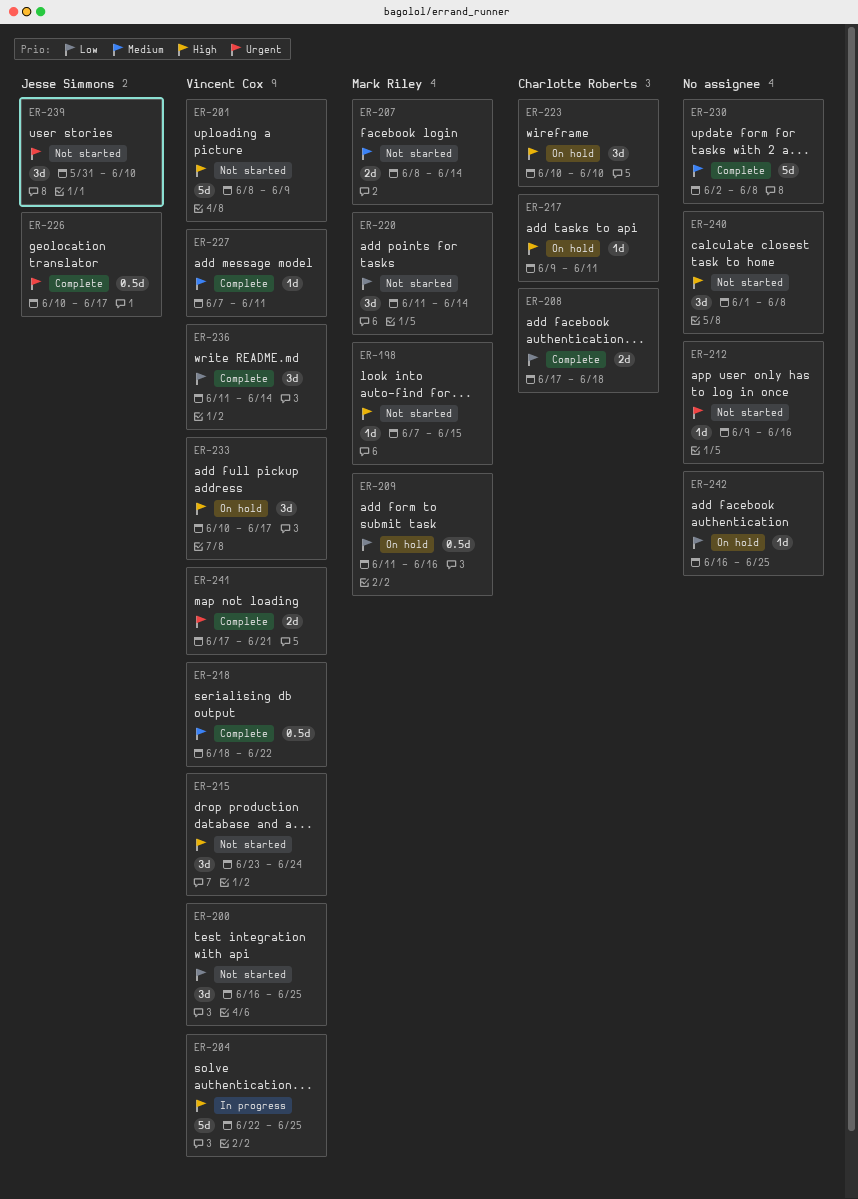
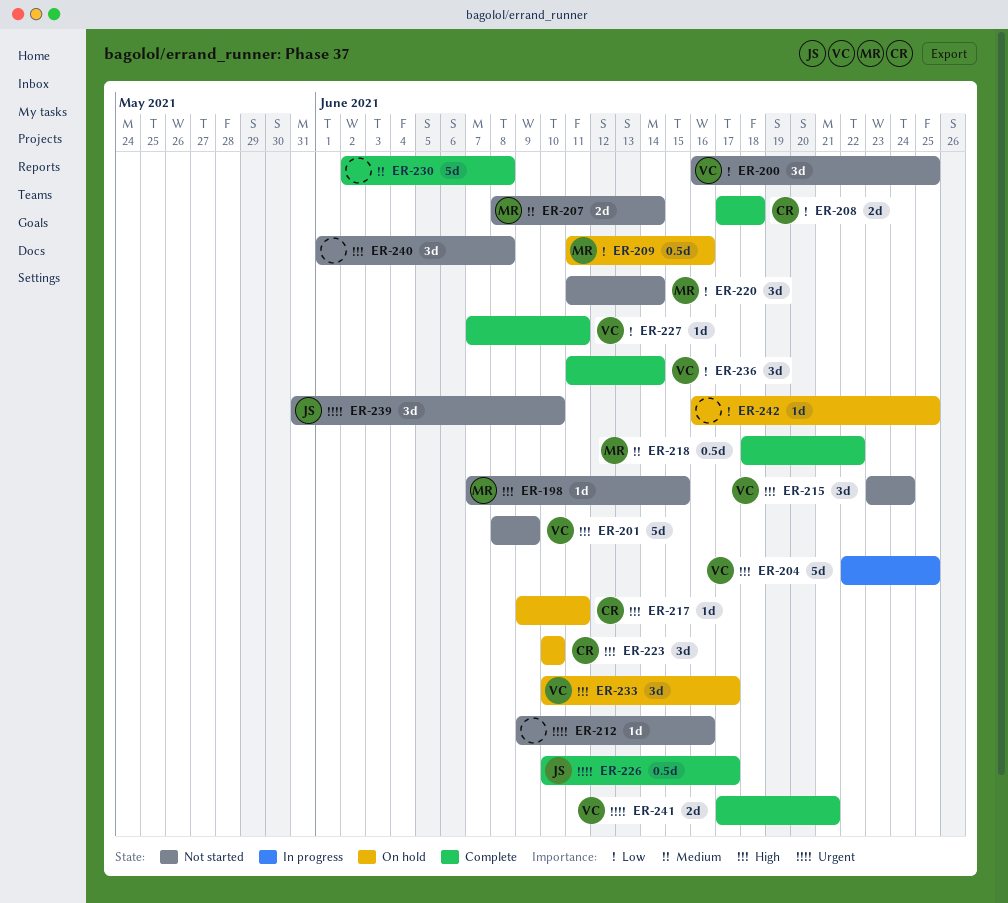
ER-218, owner: Vincent Cox -> Mark Riley
ER-227, priority: Medium -> Low

